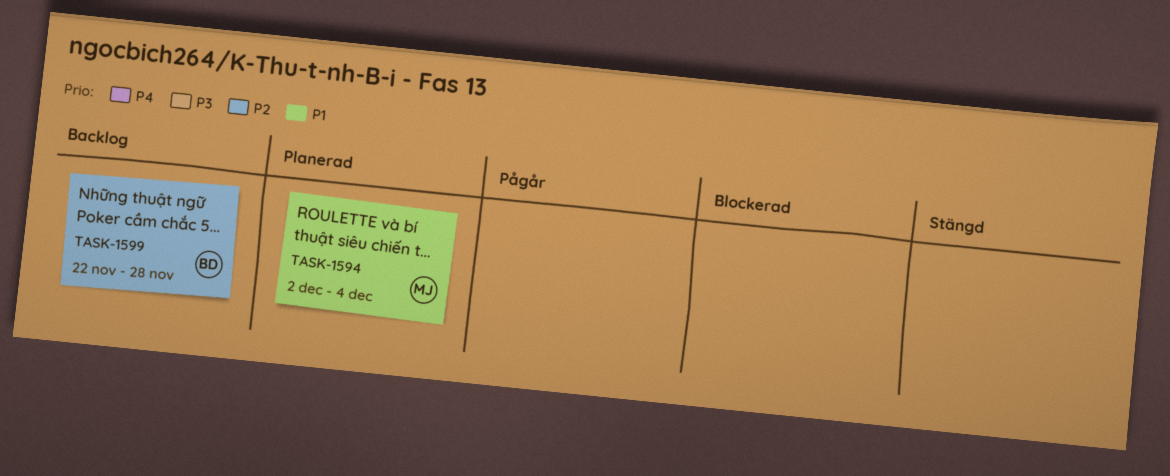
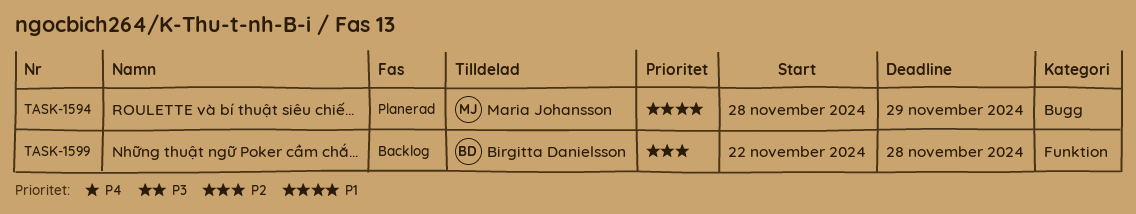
TASK-1594, start: Dec 2 -> Nov 28
TASK-1594, due: Dec 4 -> Nov 29

